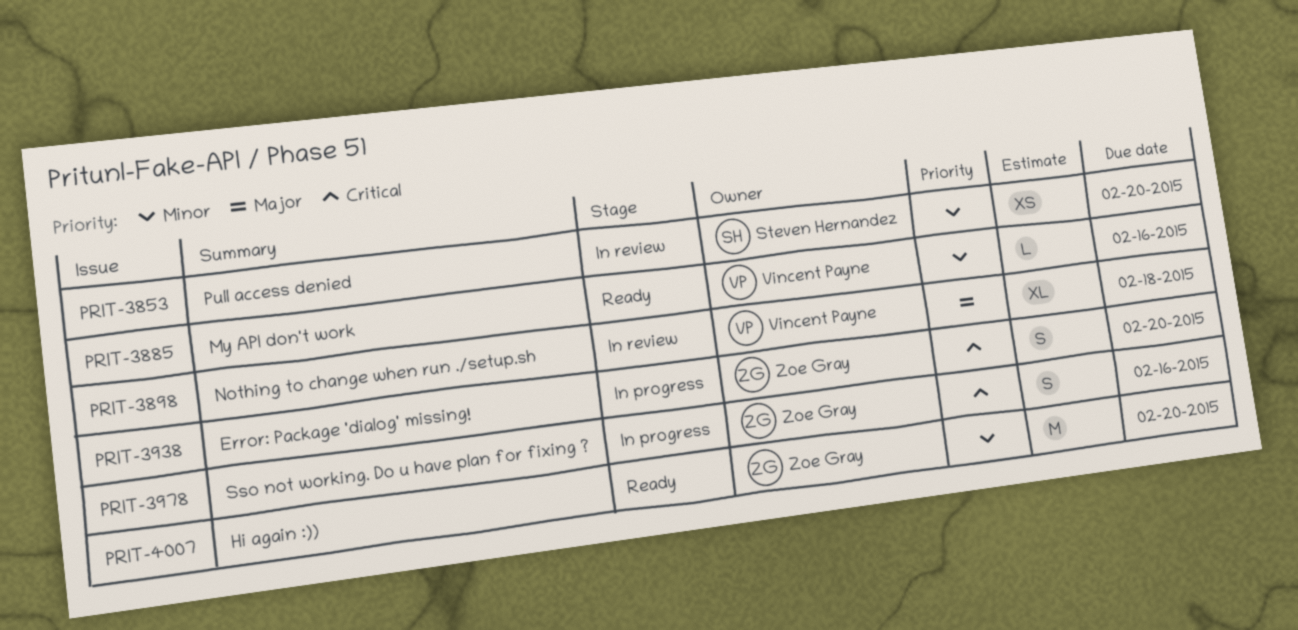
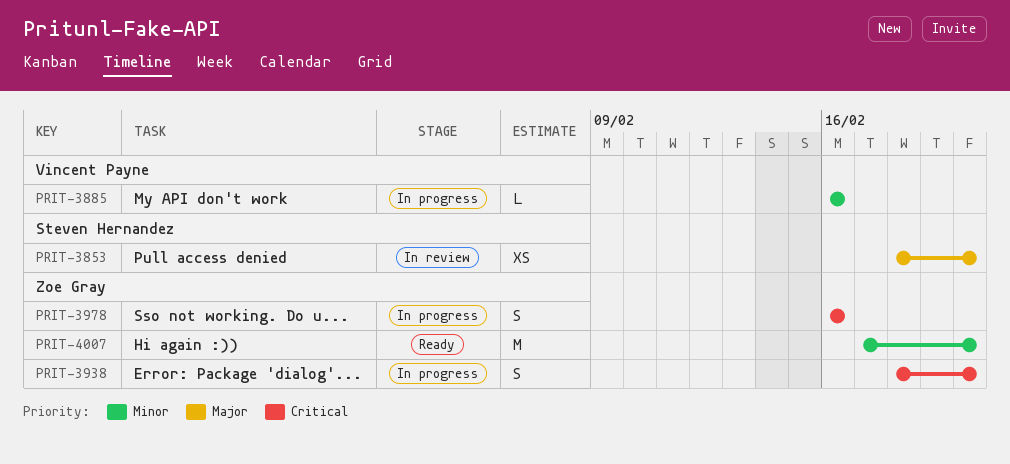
PRIT-3853, priority: Minor -> Major
PRIT-3885, status: Ready -> In progress
PRIT-3898: present -> none

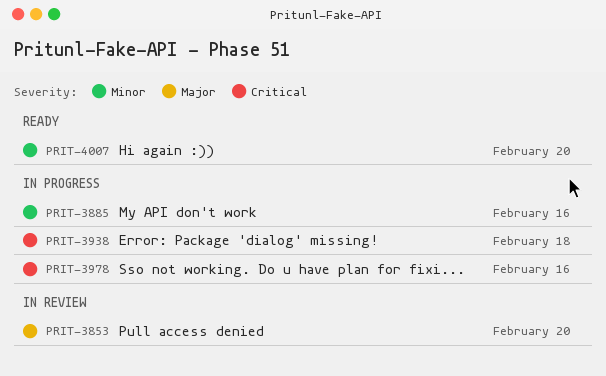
PRIT-3938, due: Feb 20 -> Feb 18

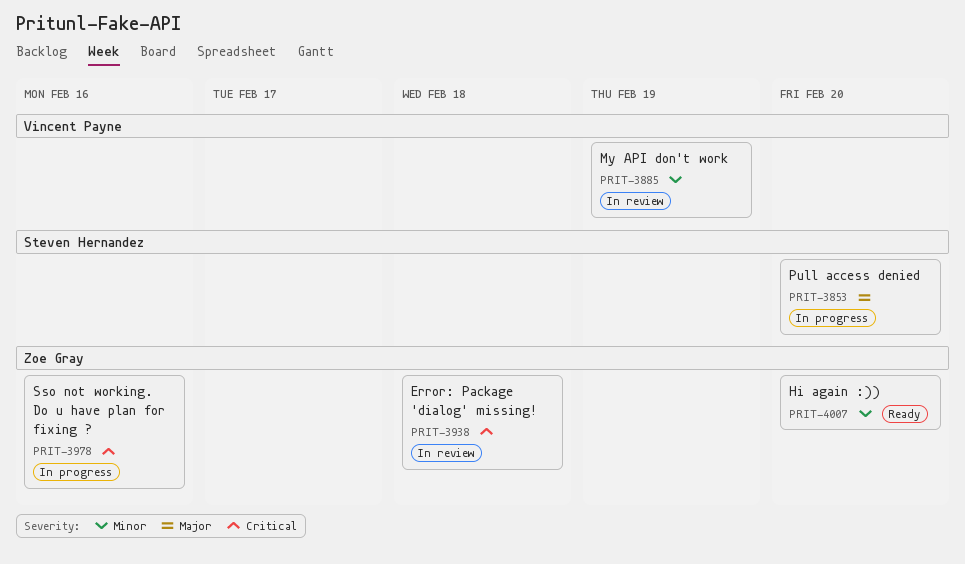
PRIT-3853, status: In review -> In progress
PRIT-3885, status: In progress -> In review
PRIT-3885, due: Feb 16 -> Feb 19
PRIT-3938, status: In progress -> In review

